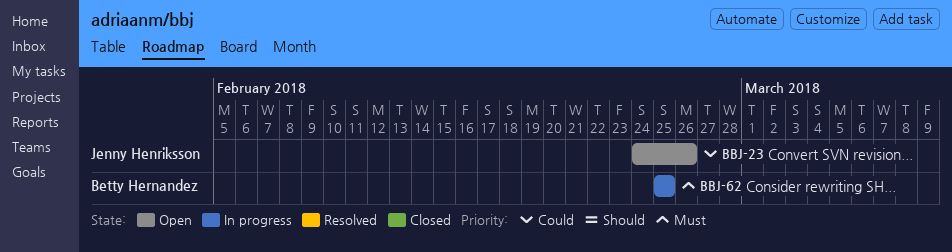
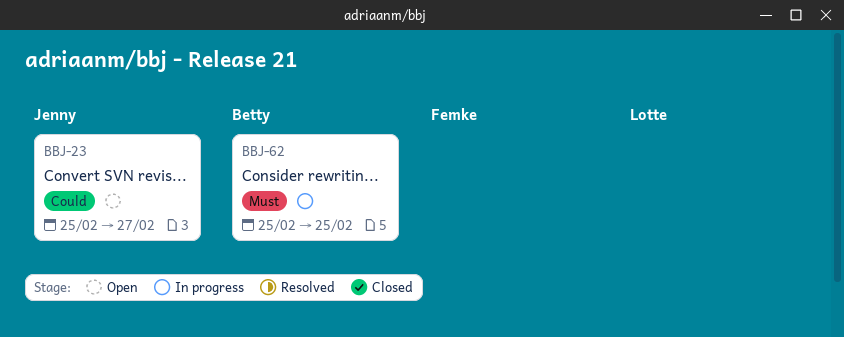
BBJ-23, start: Feb 24 -> Feb 25
BBJ-23, due: Feb 26 -> Feb 27

